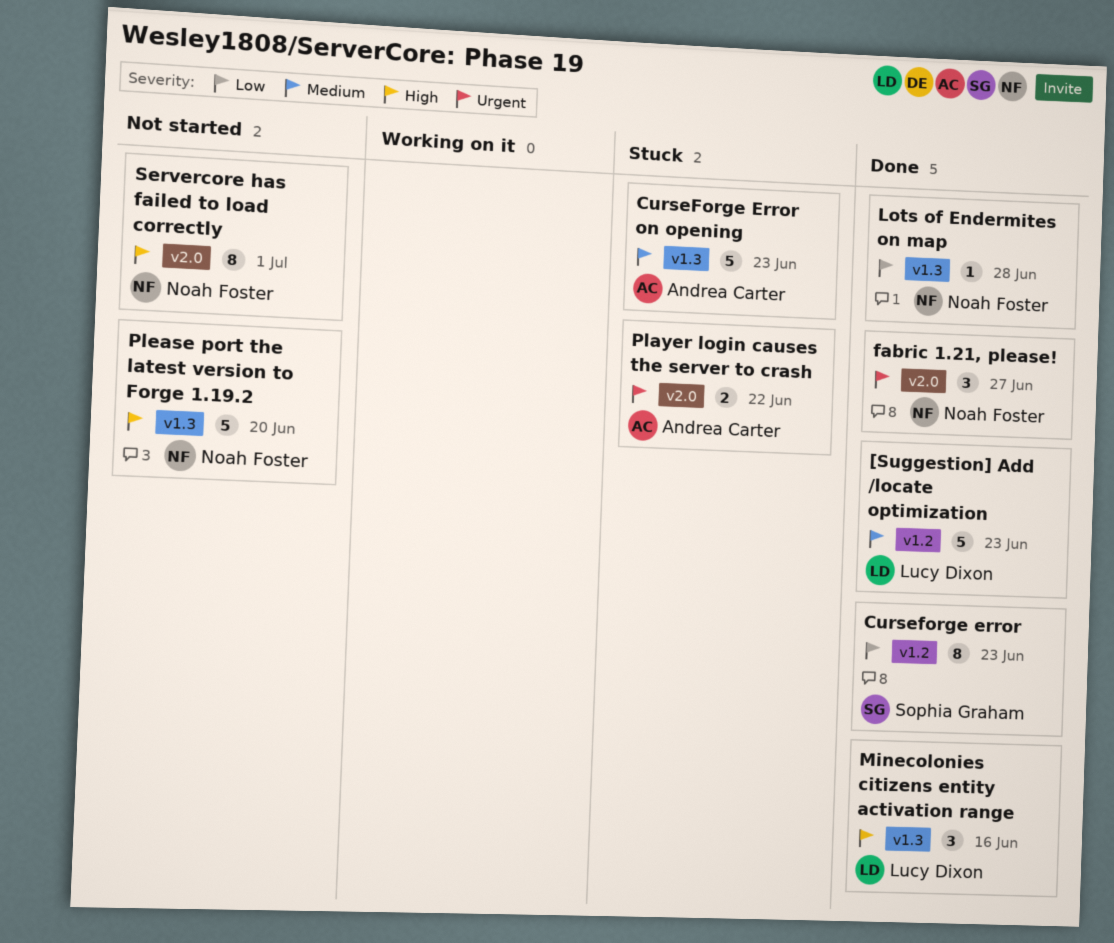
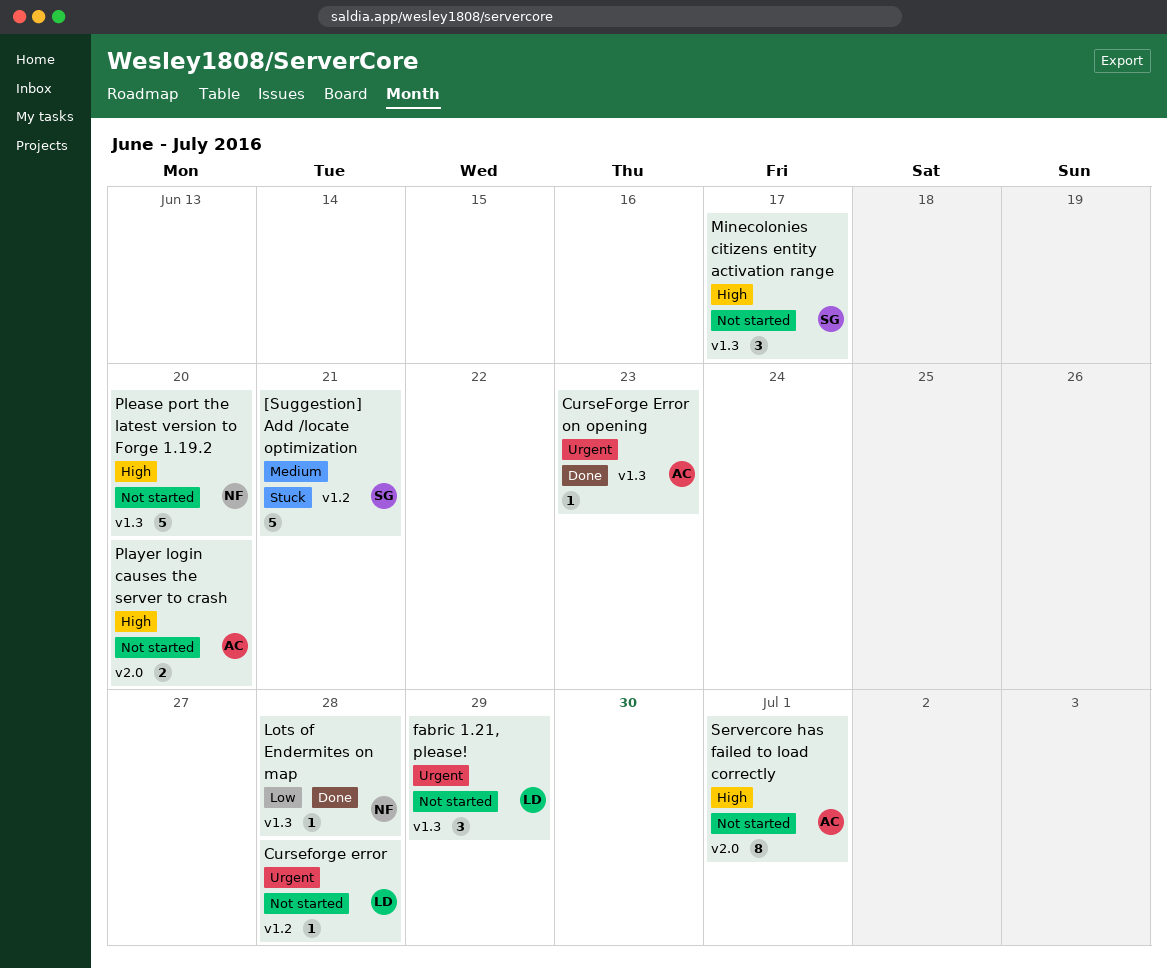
[Suggestion] Add /locate optimization, status: Done -> Stuck
[Suggestion] Add /locate optimization, owner: Lucy Dixon -> Sophia Graham
[Suggestion] Add /locate optimization, due: Jun 23 -> Jun 21
Curseforge error, status: Done -> Not started
Curseforge error, owner: Sophia Graham -> Lucy Dixon
Curseforge error, priority: Low -> Urgent
Curseforge error, estimate: 8 -> 1
Curseforge error, due: Jun 23 -> Jun 28
CurseForge Error on opening, status: Stuck -> Done
CurseForge Error on opening, priority: Medium -> Urgent
CurseForge Error on opening, estimate: 5 -> 1
fabric 1.21, please!, status: Done -> Not started
fabric 1.21, please!, owner: Noah Foster -> Lucy Dixon
fabric 1.21, please!, label: v2.0 -> v1.3
fabric 1.21, please!, due: Jun 27 -> Jun 29
Minecolonies citizens entity activation range, status: Done -> Not started
Minecolonies citizens entity activation range, owner: Lucy Dixon -> Sophia Graham
Minecolonies citizens entity activation range, due: Jun 16 -> Jun 17
Player login causes the server to crash, status: Stuck -> Not started
Player login causes the server to crash, priority: Urgent -> High
Player login causes the server to crash, due: Jun 22 -> Jun 20
Servercore has failed to load correctly, owner: Noah Foster -> Andrea Carter

